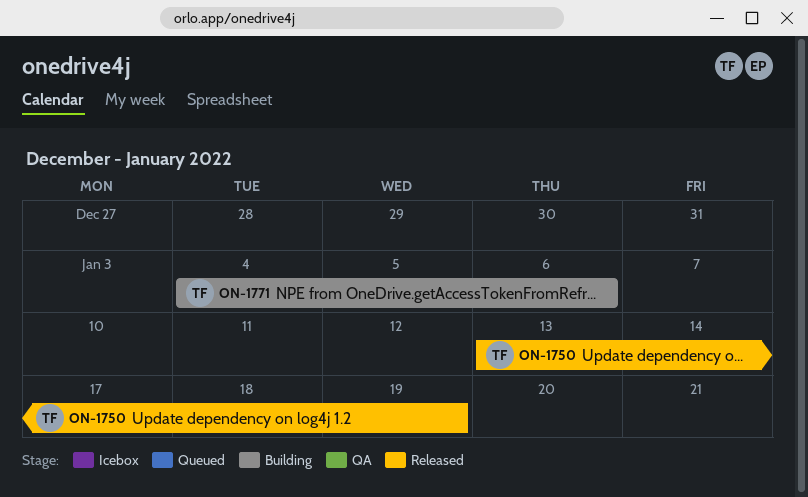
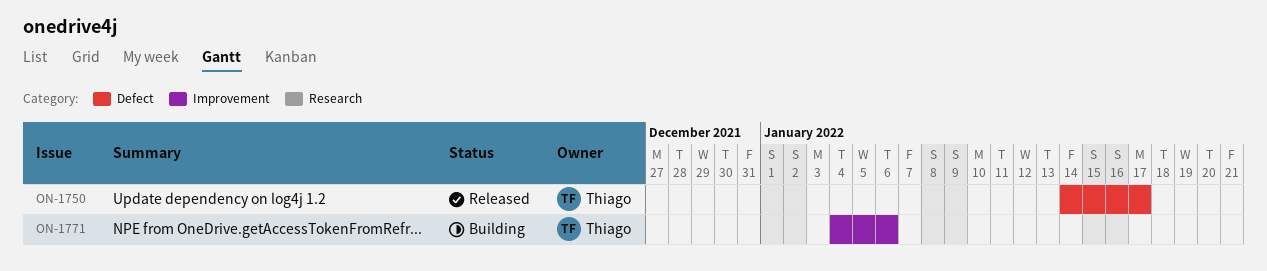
ON-1750, start: Jan 13 -> Jan 14
ON-1750, due: Jan 19 -> Jan 17

